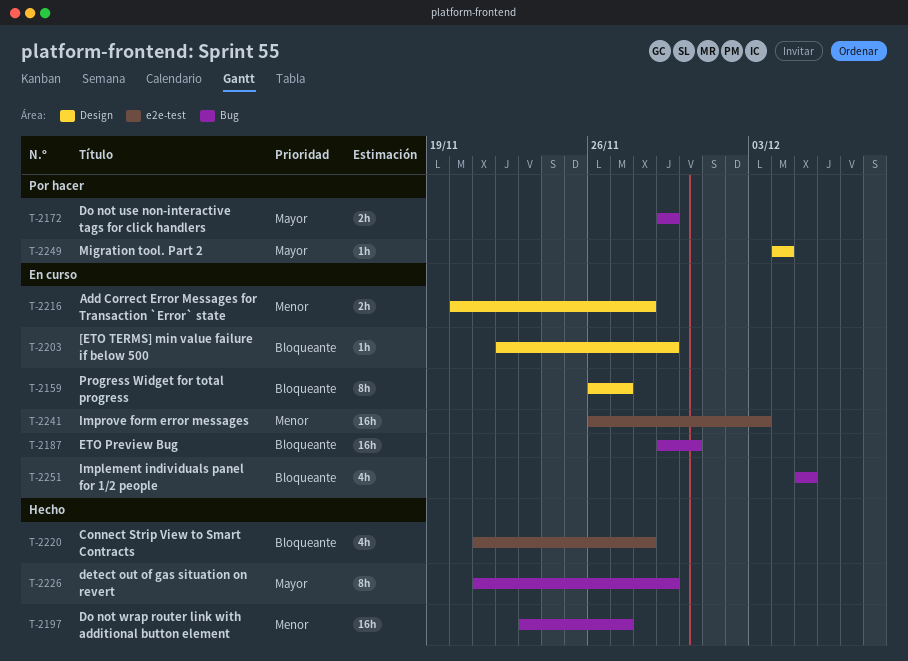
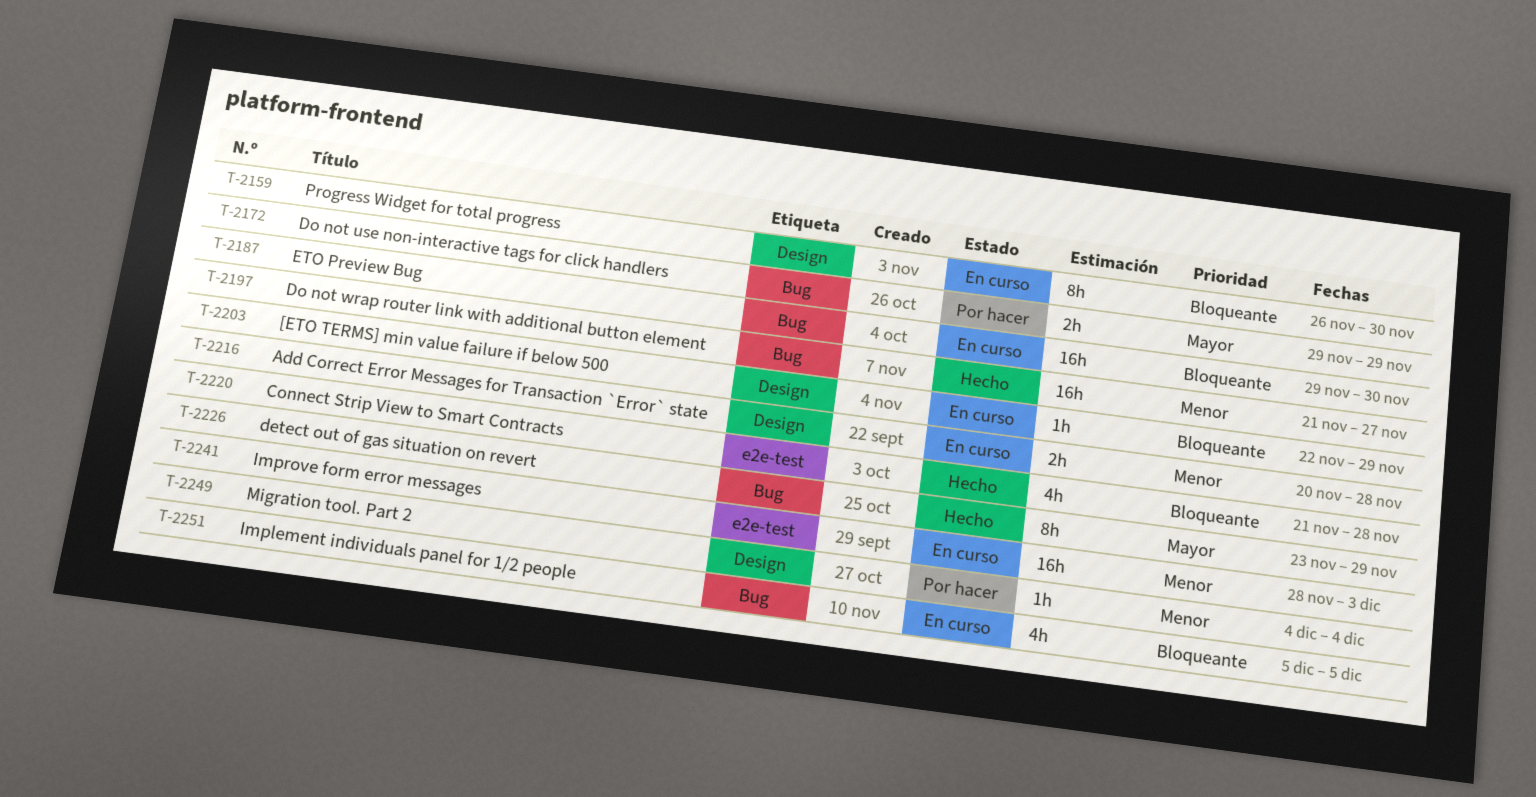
T-2159, due: Nov 27 -> Nov 30
T-2197, start: Nov 23 -> Nov 21
T-2226, start: Nov 21 -> Nov 23
T-2241, start: Nov 26 -> Nov 28
T-2249, priority: Mayor -> Menor

